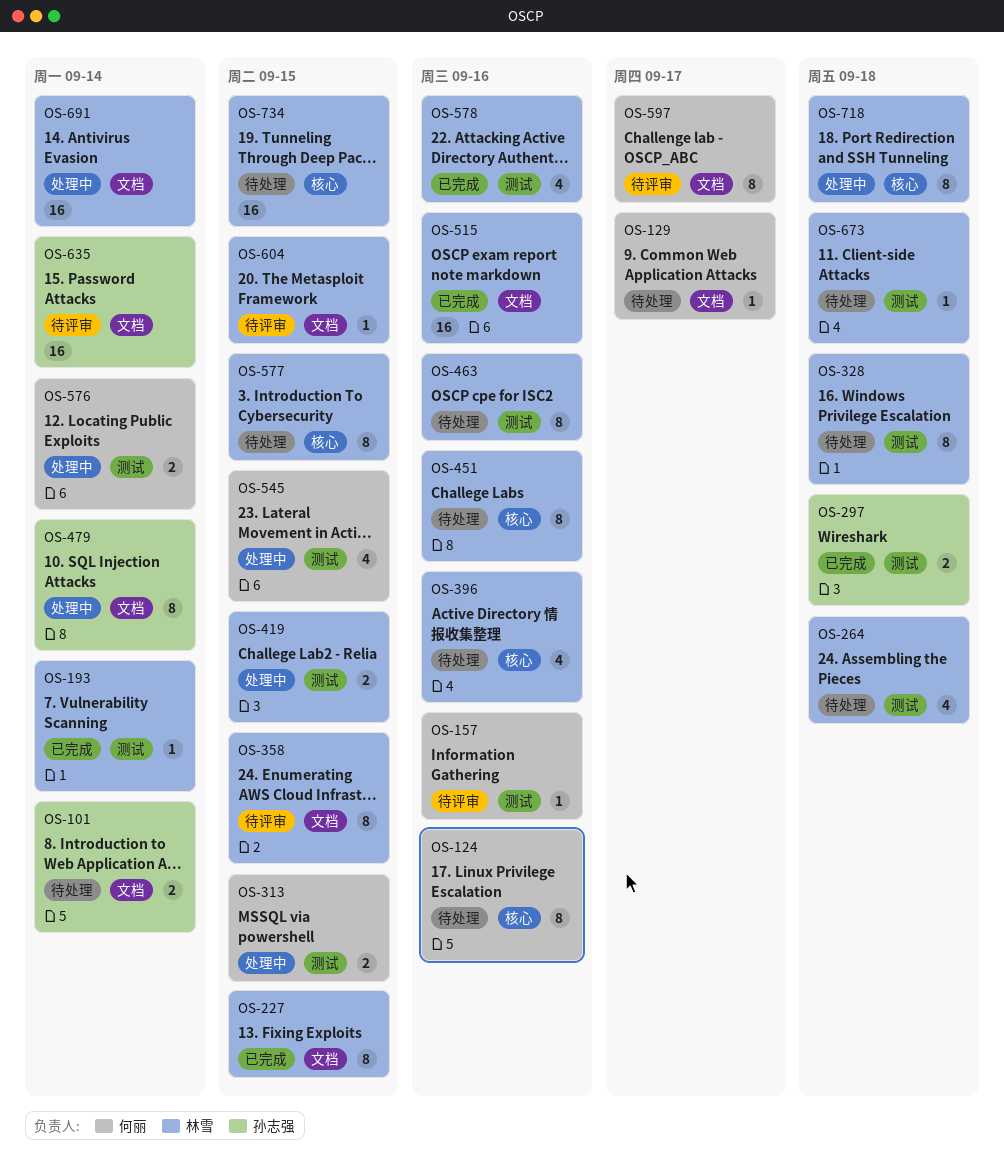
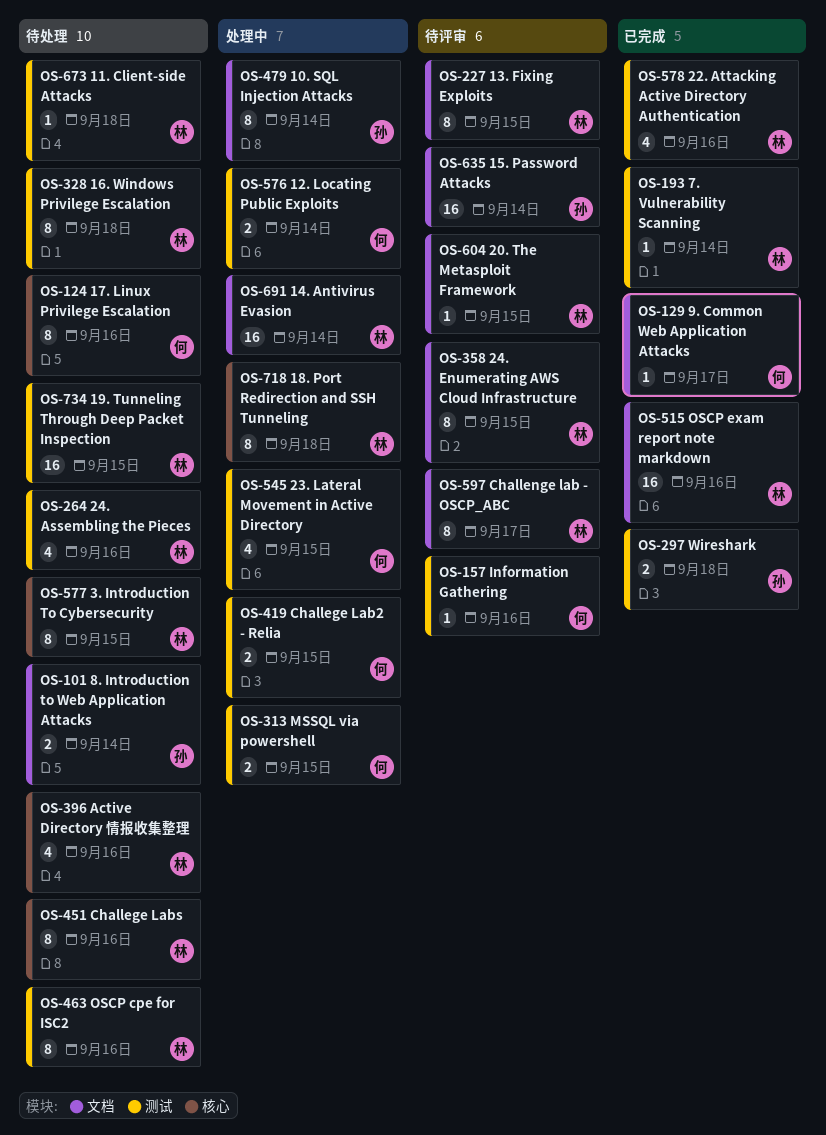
OS-129, status: 待处理 -> 已完成
OS-227, status: 已完成 -> 待评审
OS-264, due: Sep 18 -> Sep 16
OS-419, owner: 林雪 -> 何丽
OS-597, owner: 何丽 -> 林雪
OS-734, label: 核心 -> 测试

